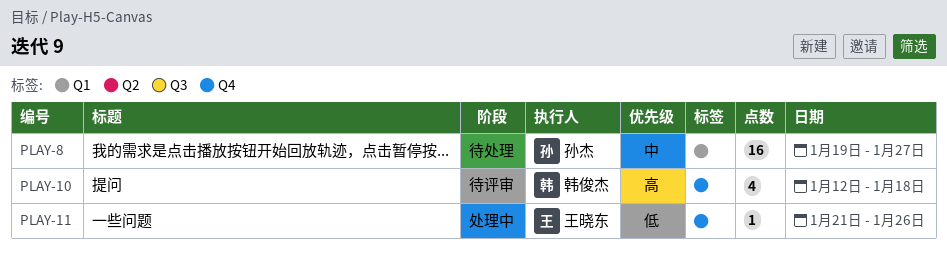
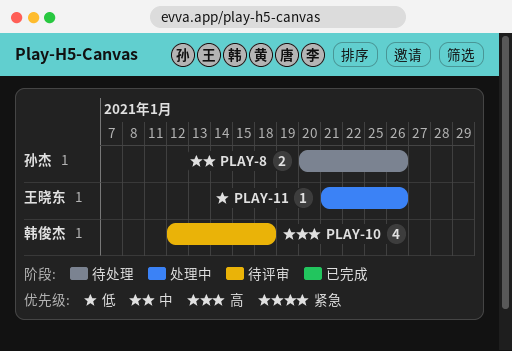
PLAY-8, estimate: 16 -> 2
PLAY-8, start: Jan 19 -> Jan 20
PLAY-8, due: Jan 27 -> Jan 26

